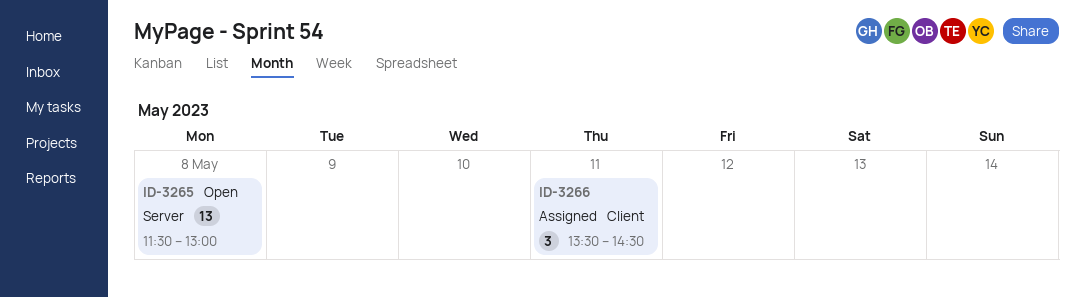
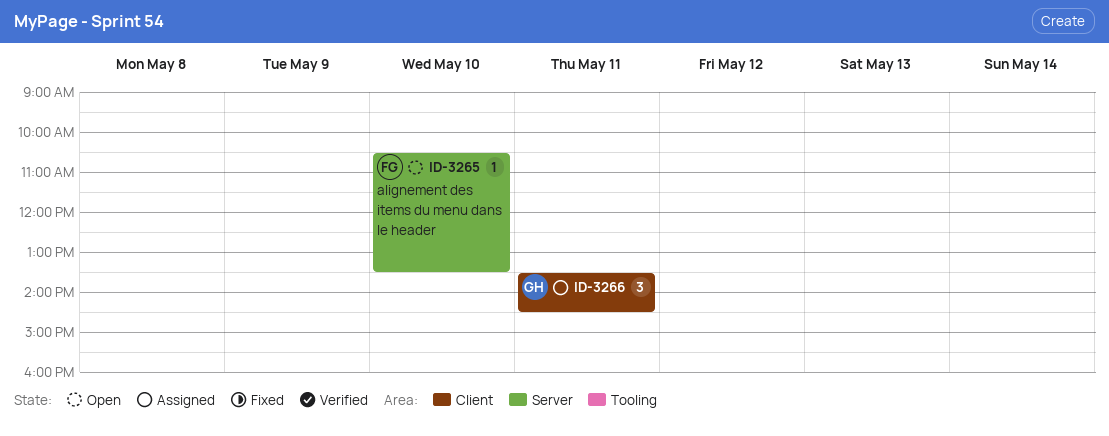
ID-3265, estimate: 13 -> 1
ID-3265, day: May 8 -> May 10
ID-3265, begins: 11:30 -> 10:30
ID-3265, ends: 13:00 -> 13:30

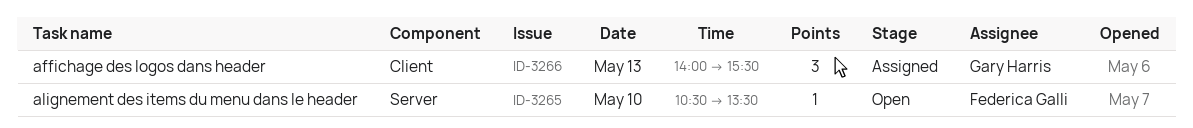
ID-3266, day: May 11 -> May 13
ID-3266, begins: 13:30 -> 14:00
ID-3266, ends: 14:30 -> 15:30

